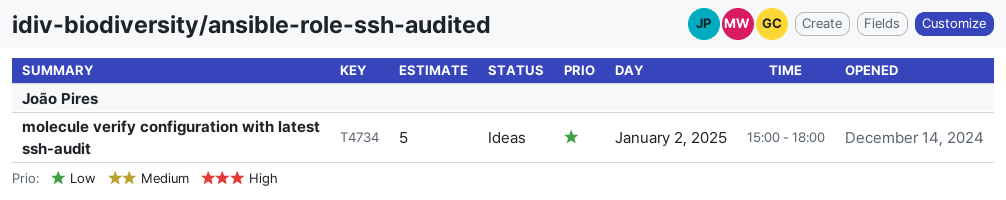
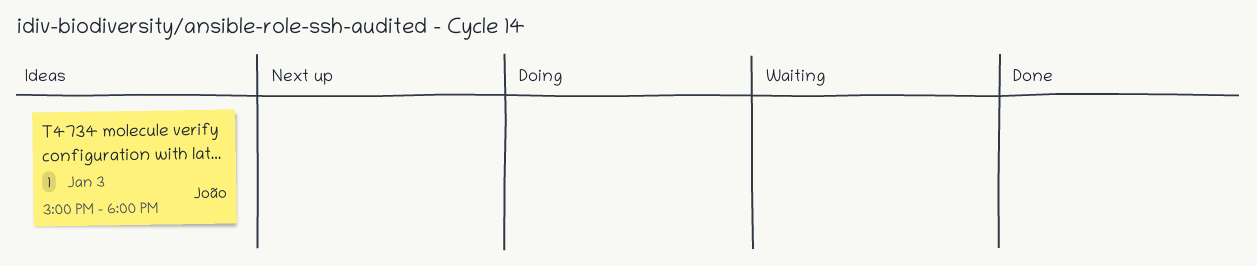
T4734, estimate: 5 -> 1
T4734, day: Jan 2 -> Jan 3

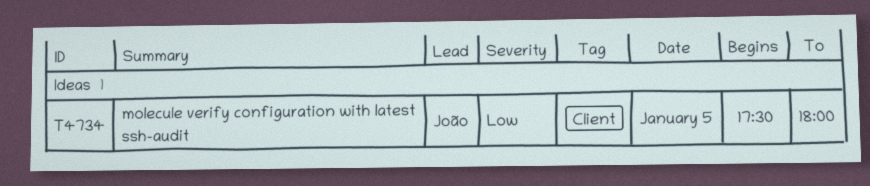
T4734, day: Jan 3 -> Jan 5
T4734, begins: 15:00 -> 17:30

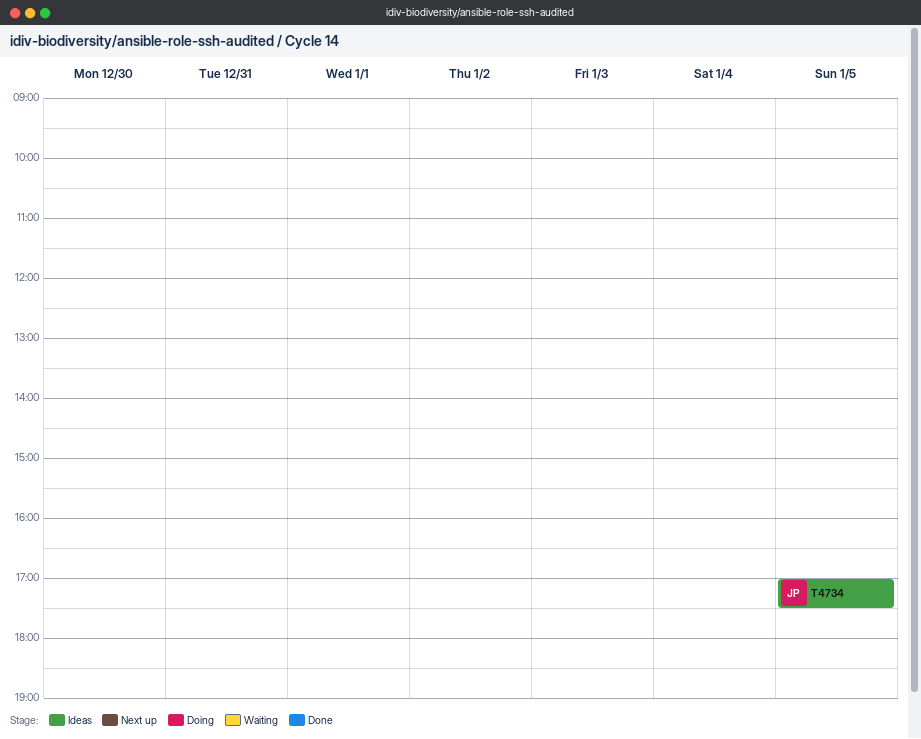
T4734, begins: 17:30 -> 17:00
T4734, ends: 18:00 -> 17:30

